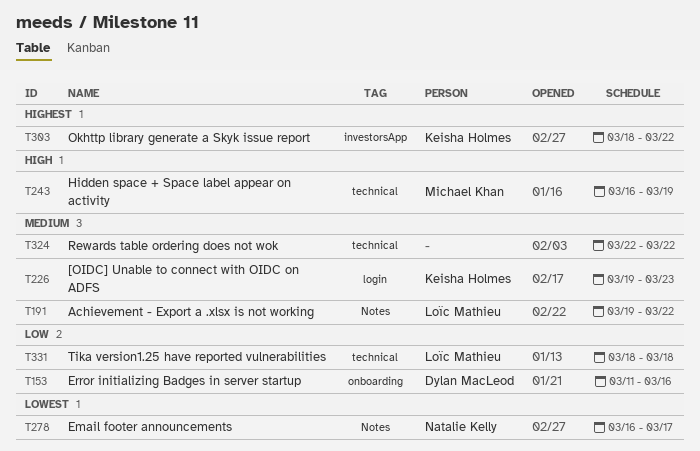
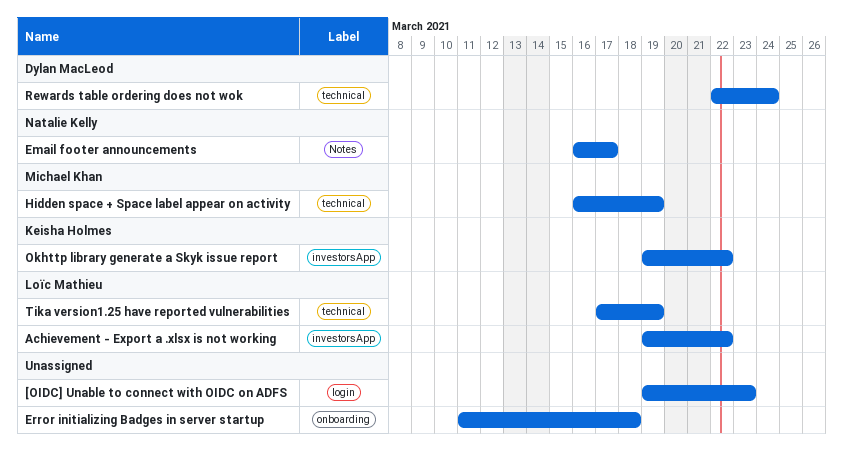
[OIDC] Unable to connect with OIDC on ADFS, owner: Keisha Holmes -> none
Achievement - Export a .xlsx is not working, label: Notes -> investorsApp
Error initializing Badges in server startup, owner: Dylan MacLeod -> none
Error initializing Badges in server startup, due: Mar 16 -> Mar 18
Okhttp library generate a Skyk issue report, start: Mar 18 -> Mar 19
Rewards table ordering does not wok, owner: none -> Dylan MacLeod
Rewards table ordering does not wok, due: Mar 22 -> Mar 24
Tika version1.25 have reported vulnerabilities, start: Mar 18 -> Mar 17
Tika version1.25 have reported vulnerabilities, due: Mar 18 -> Mar 19

